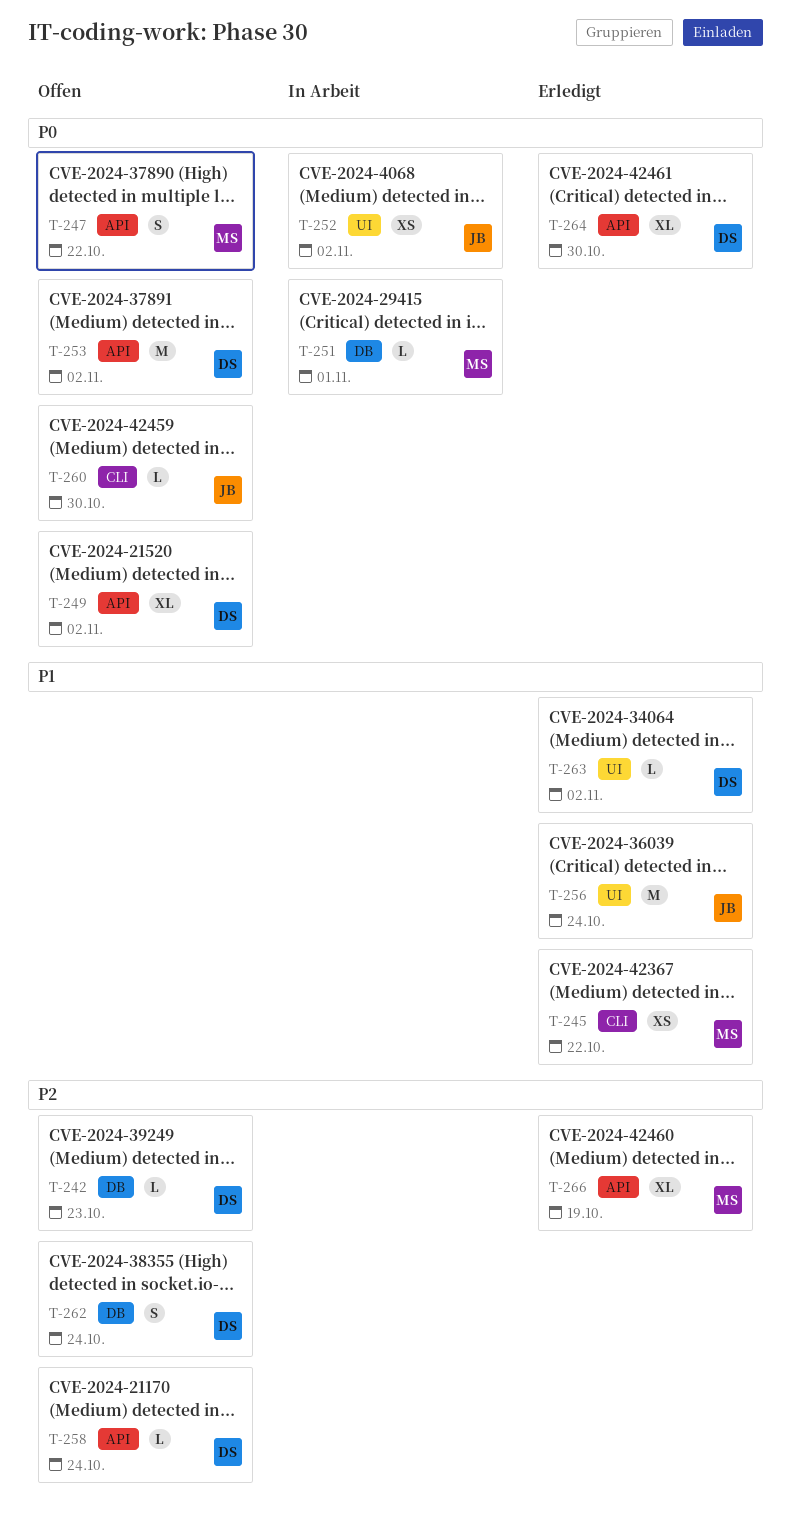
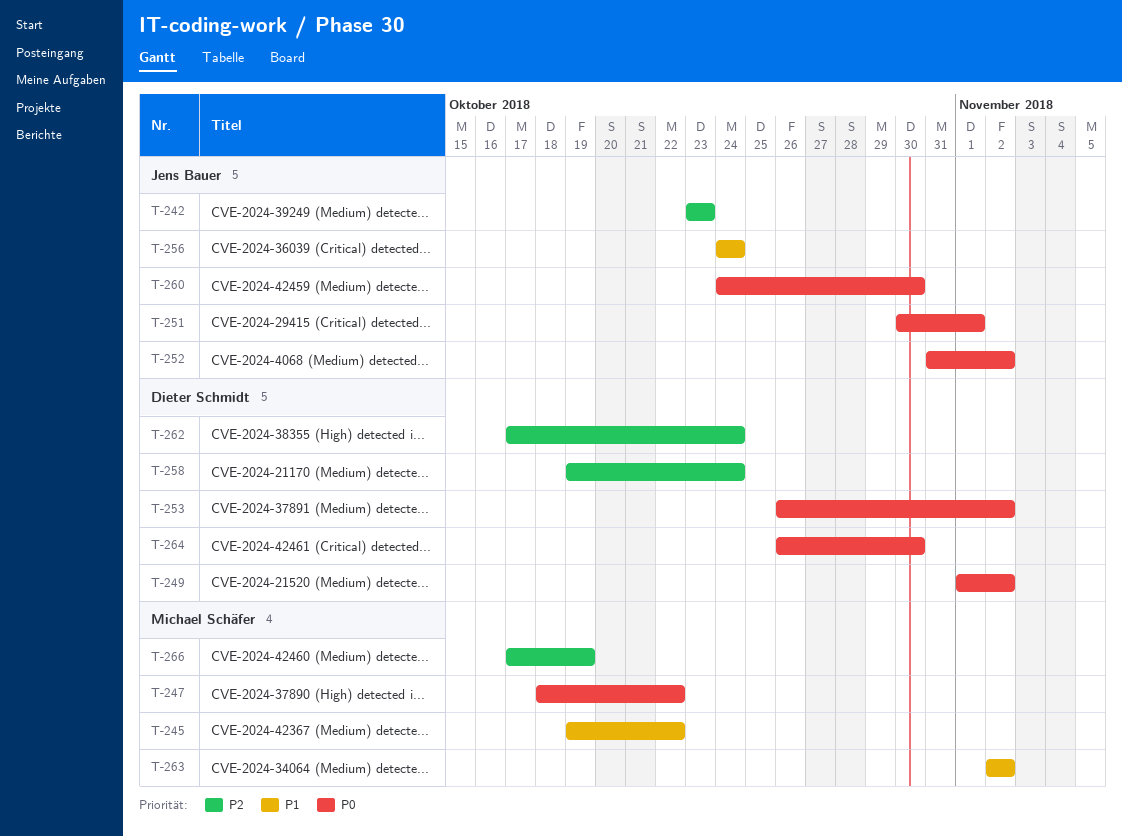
T-242, owner: Dieter Schmidt -> Jens Bauer
T-251, owner: Michael Schäfer -> Jens Bauer
T-263, owner: Dieter Schmidt -> Michael Schäfer

